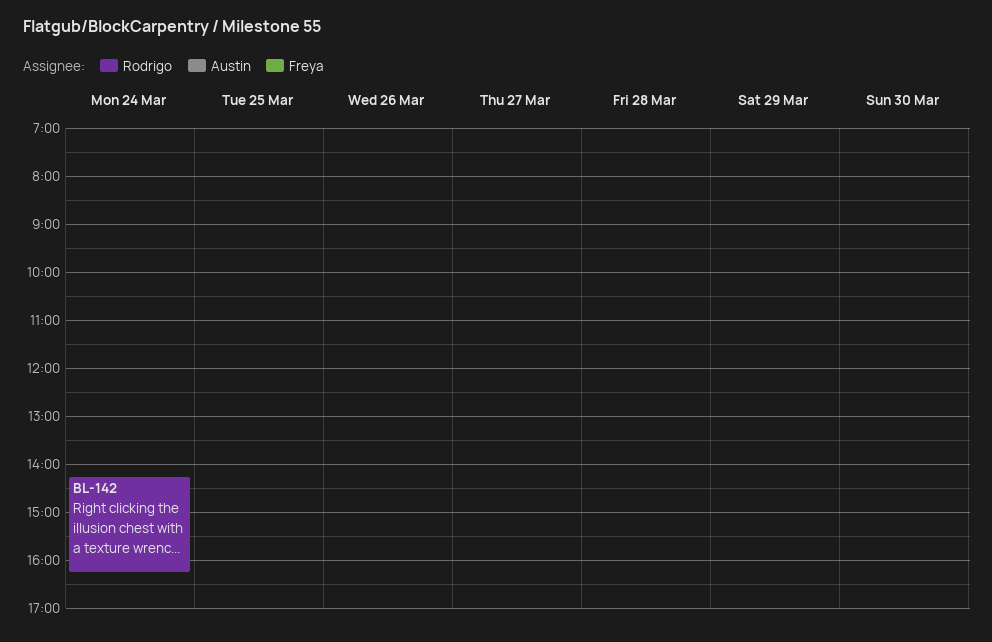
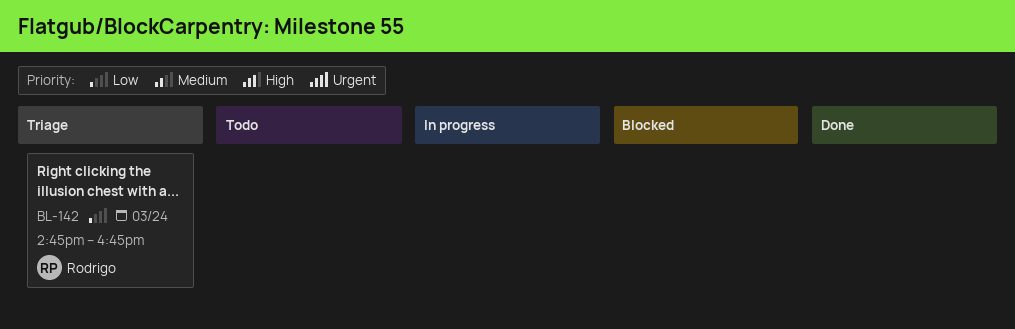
BL-142, begins: 14:15 -> 14:45
BL-142, ends: 16:15 -> 16:45

